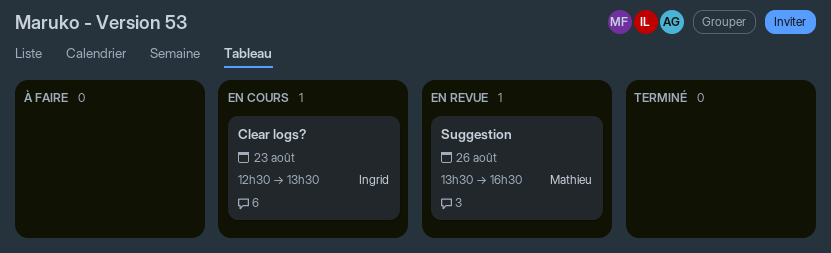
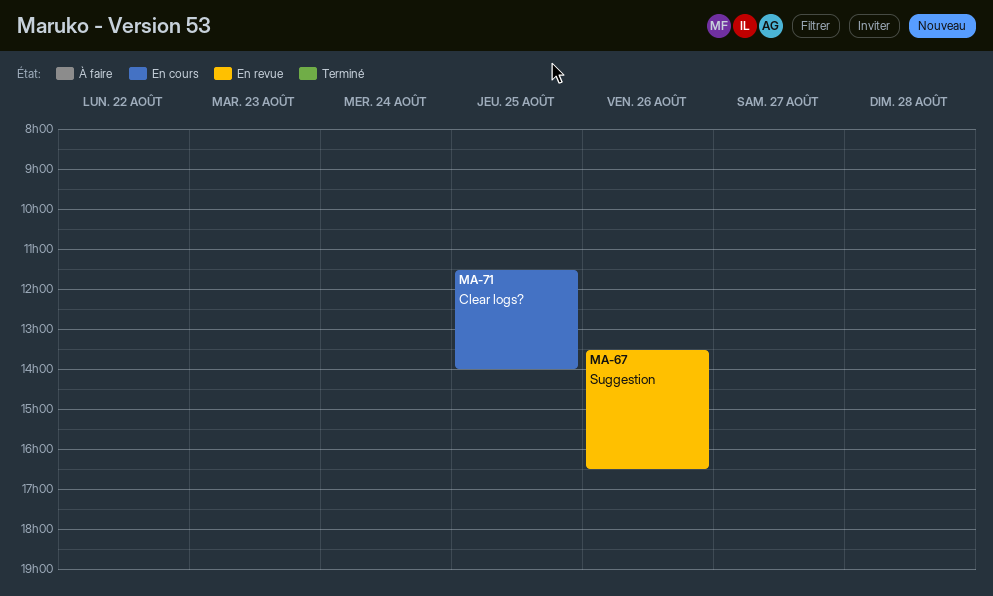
Clear logs?, day: Aug 23 -> Aug 25
Clear logs?, begins: 12:30 -> 11:30
Clear logs?, ends: 13:30 -> 14:00

